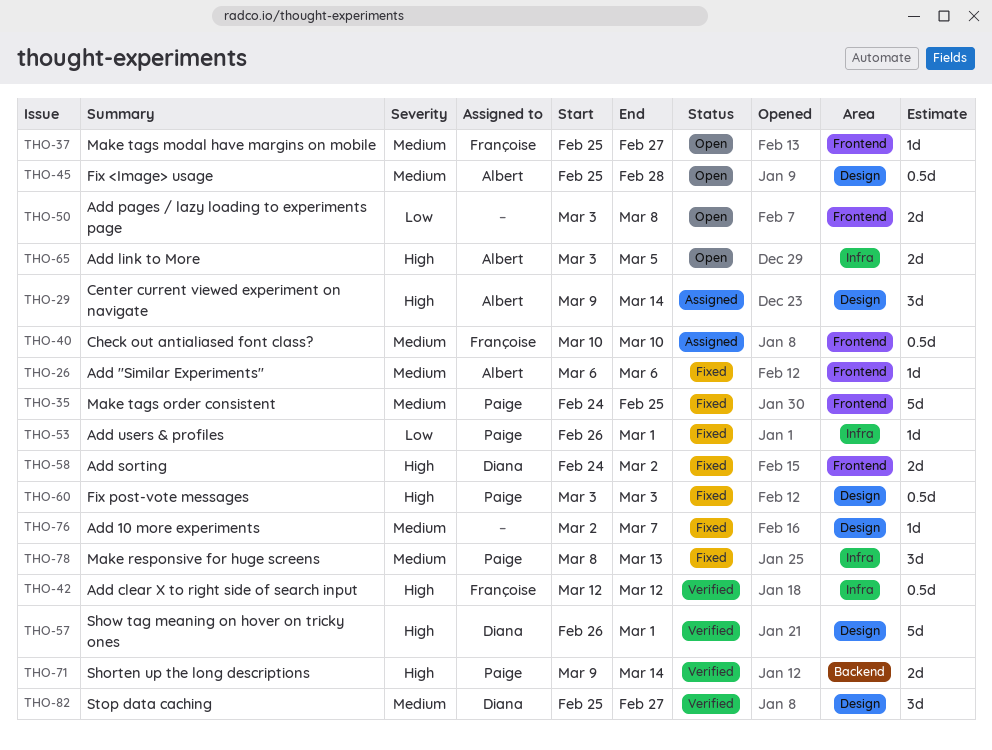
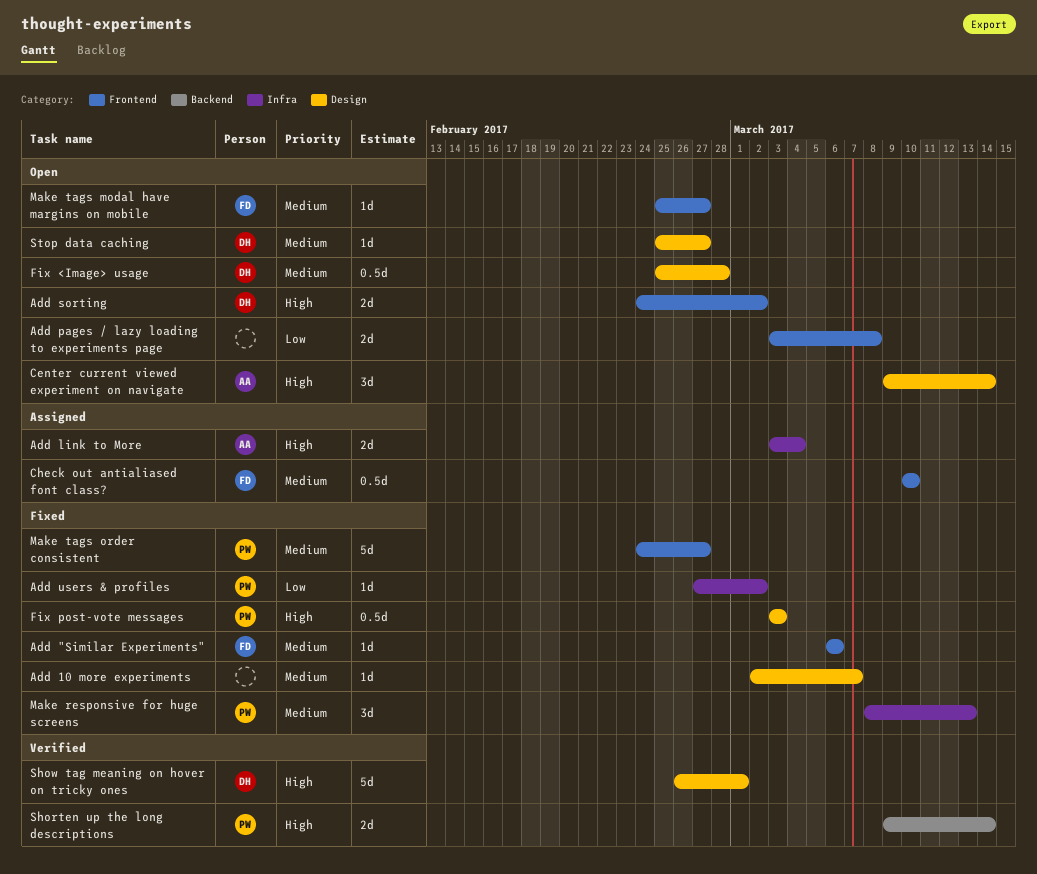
Add "Similar Experiments", owner: Albert -> Françoise
Add clear X to right side of search input: present -> none
Add link to More, status: Open -> Assigned
Add link to More, due: Mar 5 -> Mar 4
Add sorting, status: Fixed -> Open
Add users & profiles, start: Feb 26 -> Feb 27
Add users & profiles, due: Mar 1 -> Mar 2
Center current viewed experiment on navigate, status: Assigned -> Open
Fix <Image> usage, owner: Albert -> Diana
Make tags order consistent, due: Feb 25 -> Feb 27
Stop data caching, status: Verified -> Open
Stop data caching, estimate: 3d -> 1d

